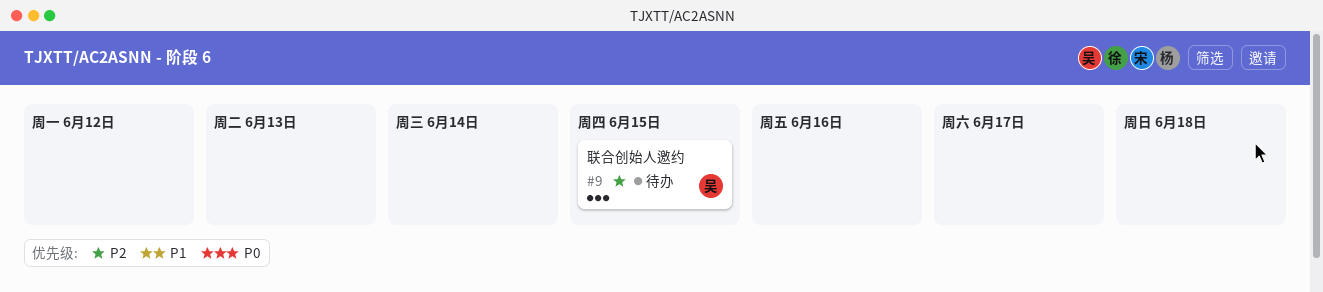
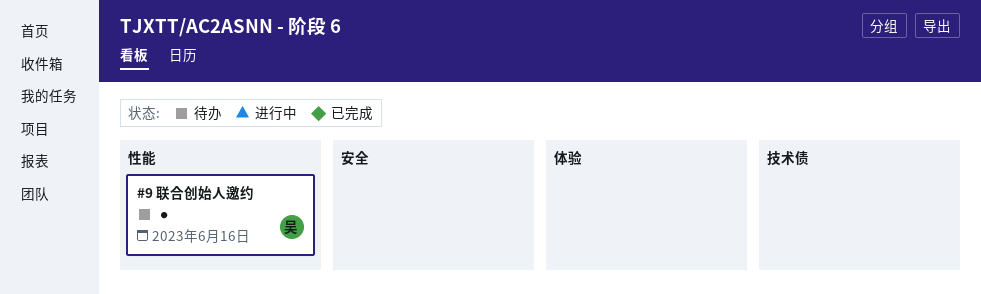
#9, estimate: 3 -> 1
#9, due: Jun 15 -> Jun 16

